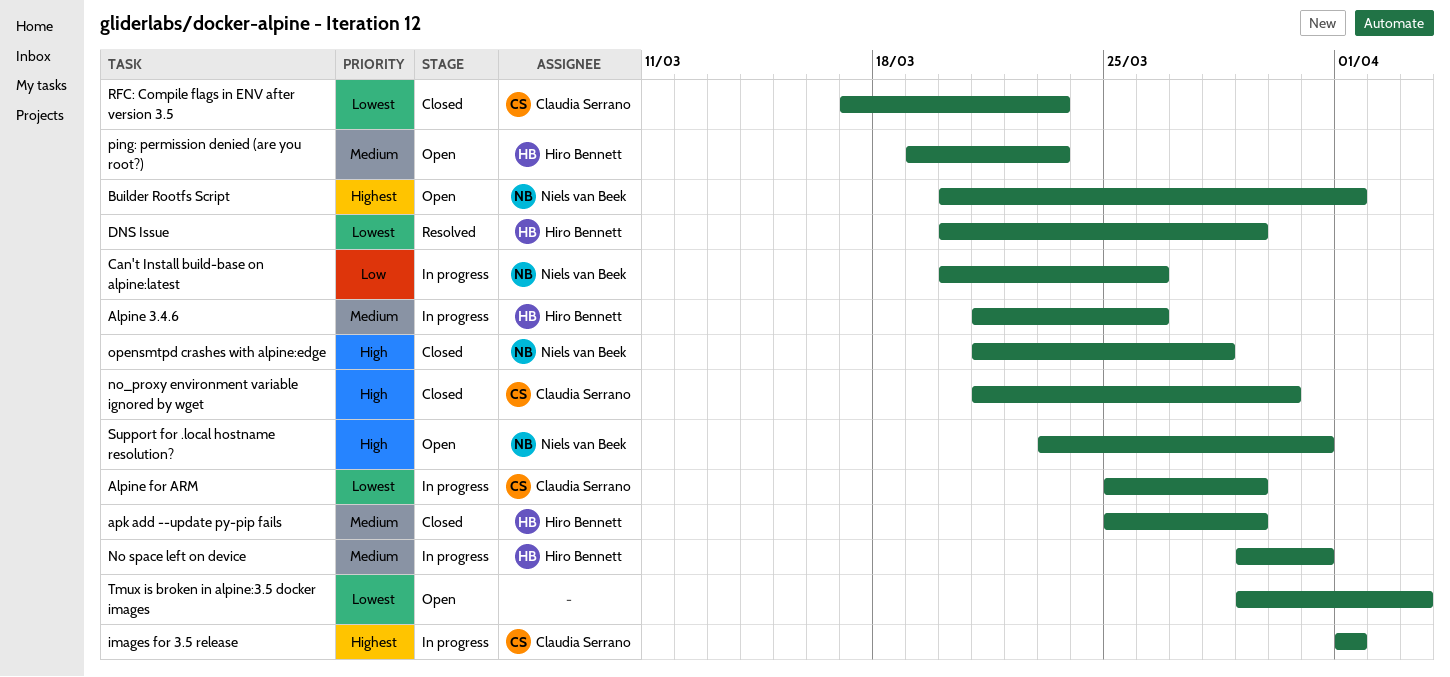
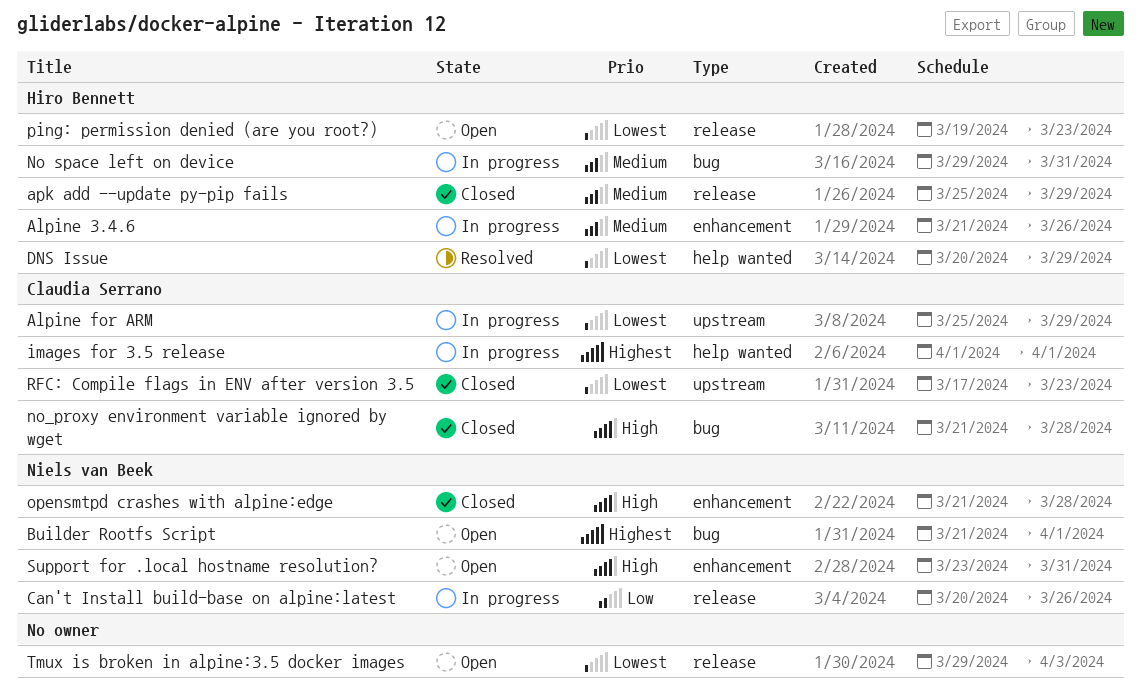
Builder Rootfs Script, start: Mar 20 -> Mar 21
no_proxy environment variable ignored by wget, due: Mar 30 -> Mar 28
ping: permission denied (are you root?), priority: Medium -> Lowest

